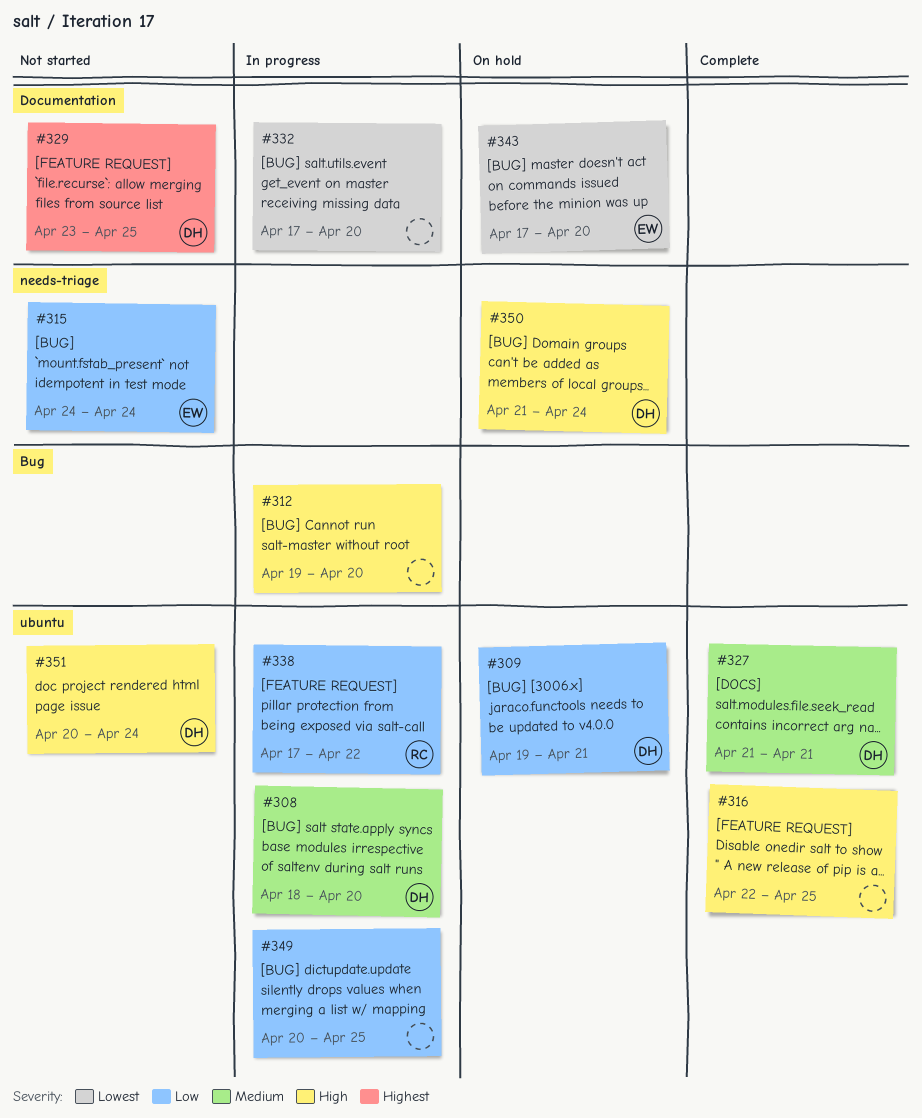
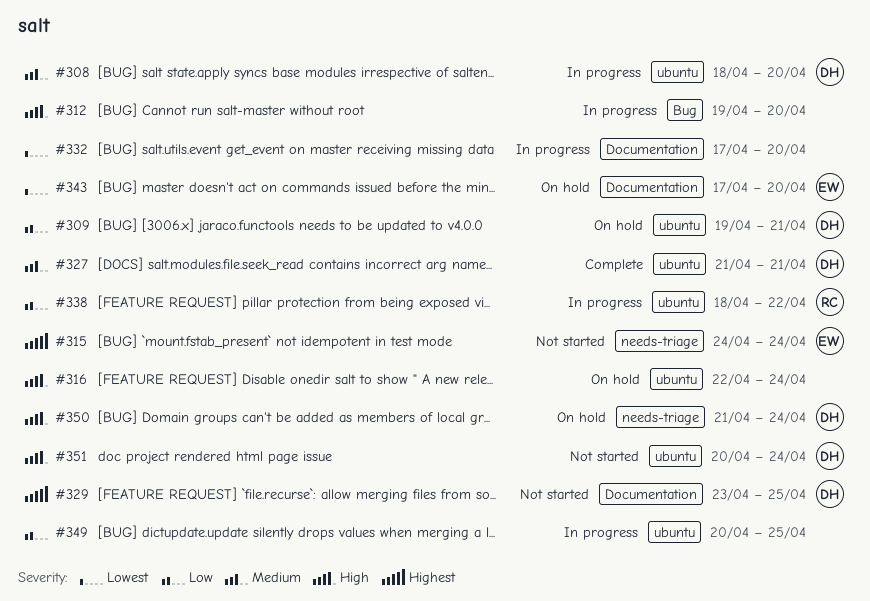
#315, priority: Low -> Highest
#316, status: Complete -> On hold
#316, due: Apr 25 -> Apr 24
#338, start: Apr 17 -> Apr 18

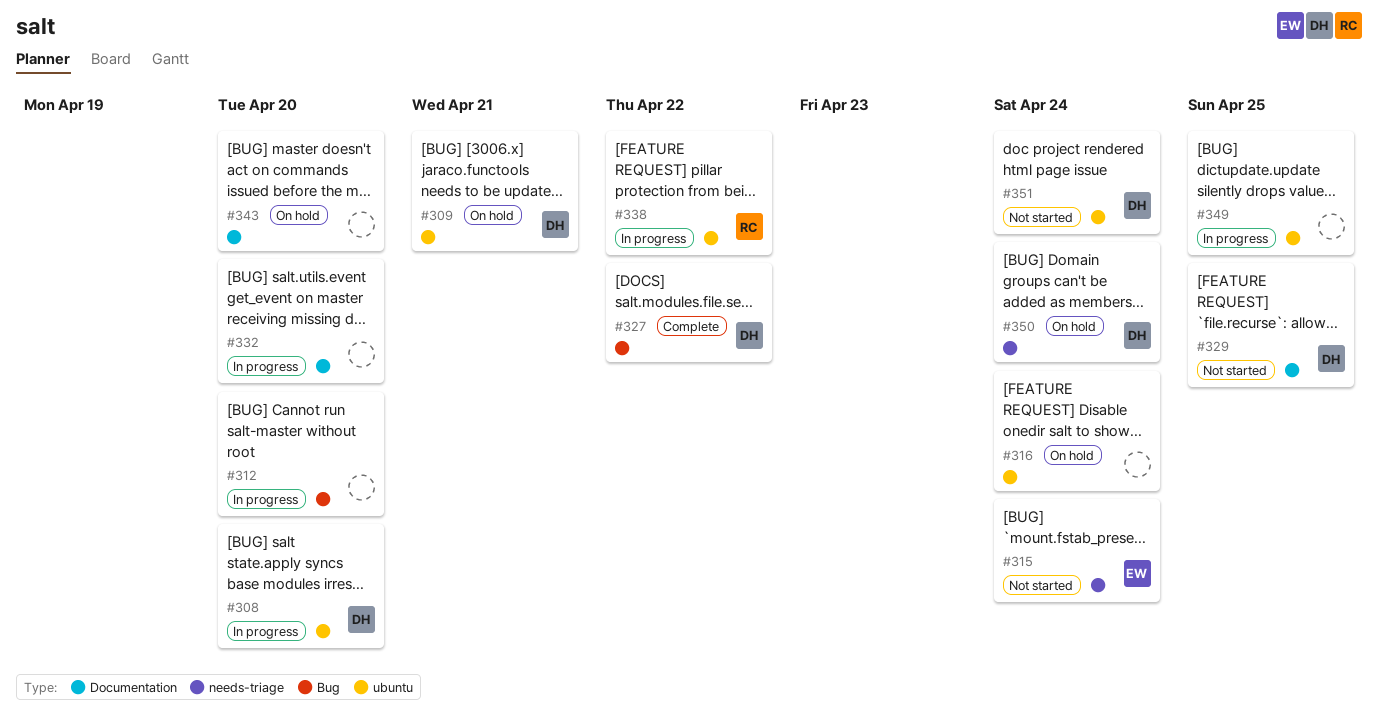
#327, label: ubuntu -> Bug
#327, due: Apr 21 -> Apr 22
#343, owner: EW -> none

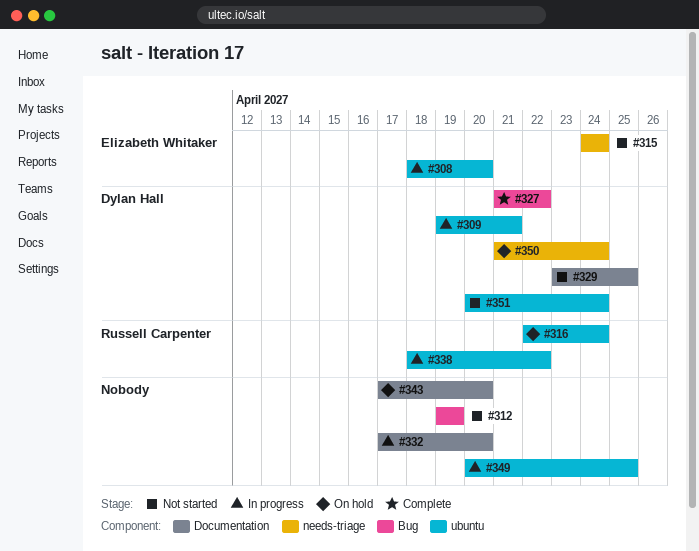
#308, owner: Dylan Hall -> Elizabeth Whitaker
#309, status: On hold -> In progress
#312, status: In progress -> Not started
#312, due: Apr 20 -> Apr 19
#316, owner: none -> Russell Carpenter

